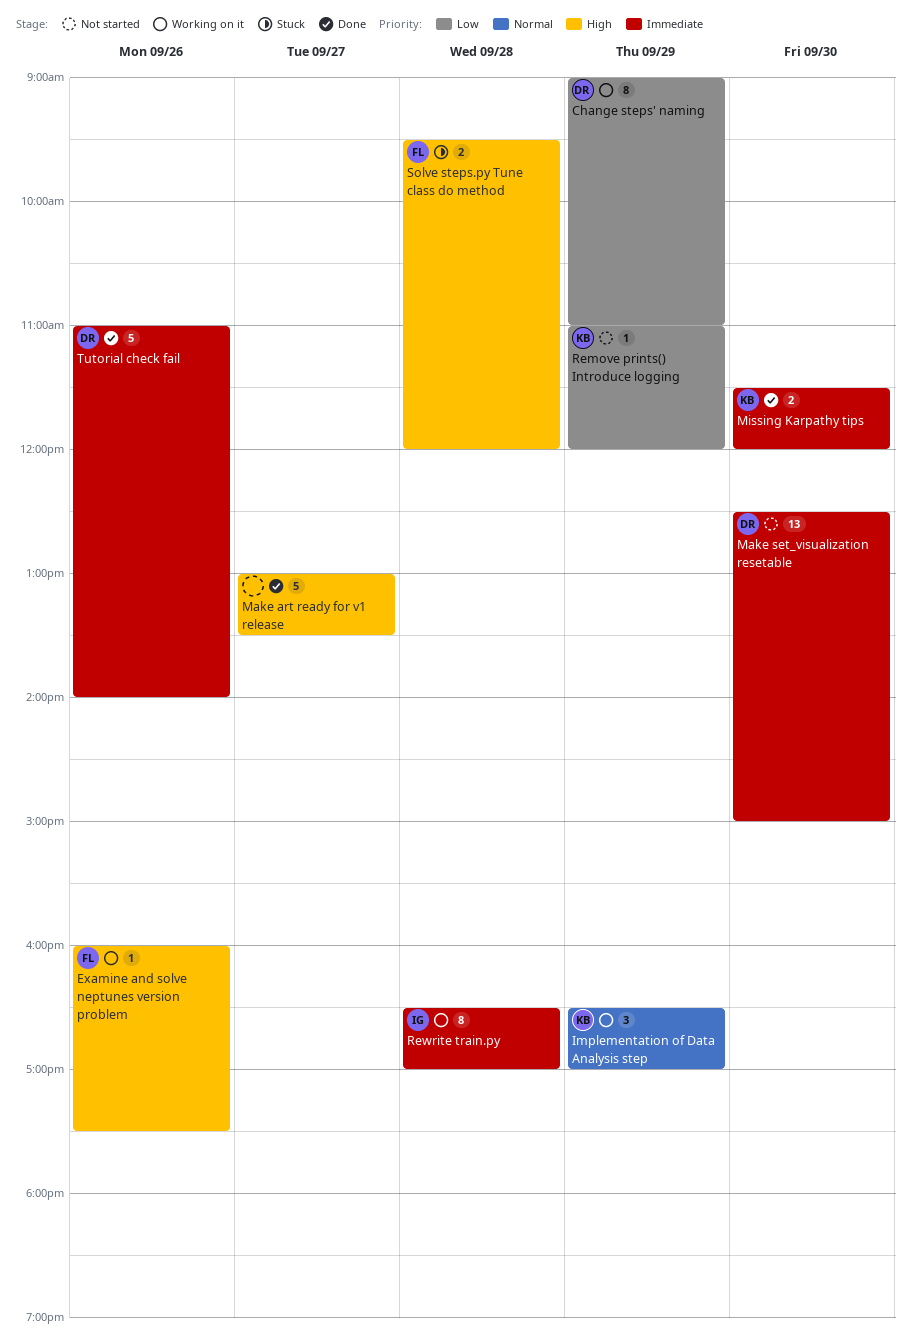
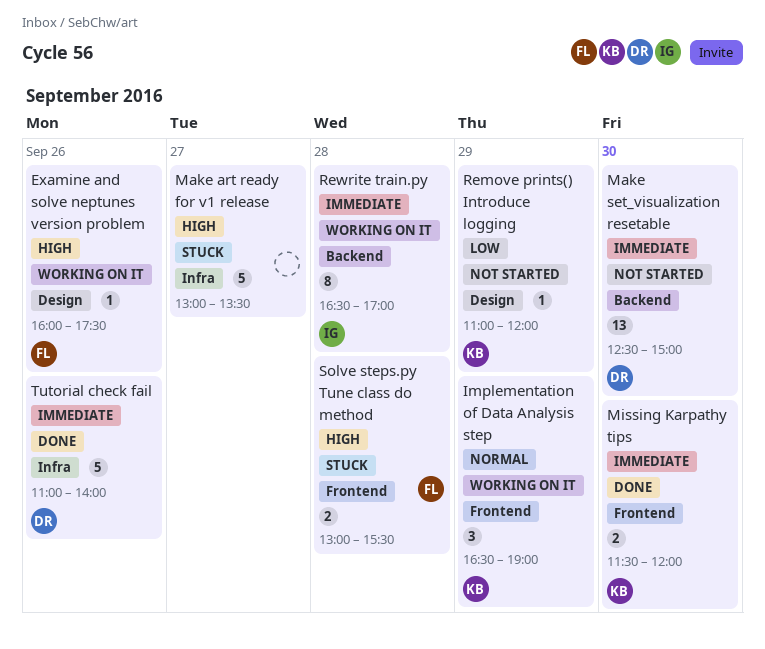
Change steps' naming: present -> none
Implementation of Data Analysis step, ends: 17:00 -> 19:00
Make art ready for v1 release, status: Done -> Stuck
Solve steps.py Tune class do method, begins: 09:30 -> 13:00
Solve steps.py Tune class do method, ends: 12:00 -> 15:30

